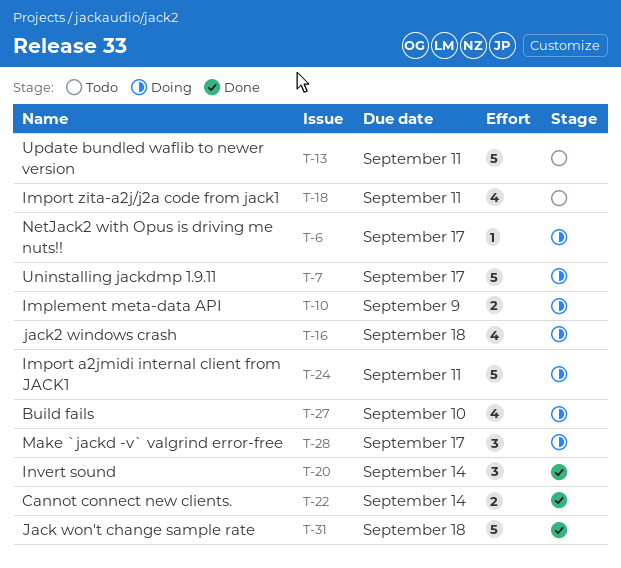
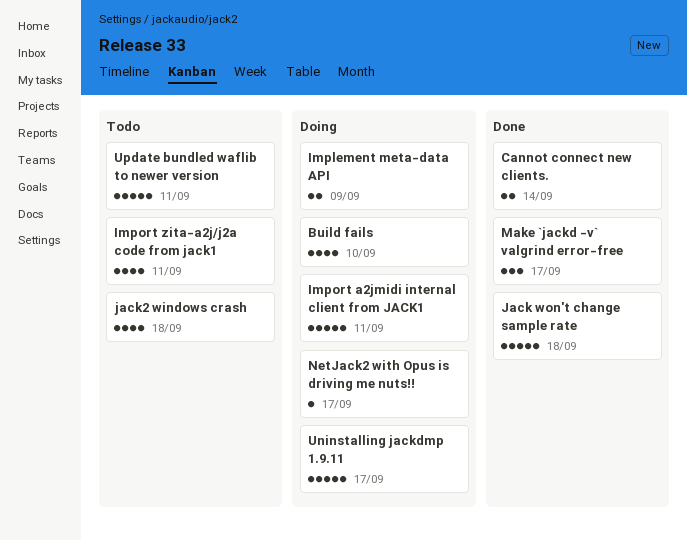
Invert sound: present -> none
jack2 windows crash, status: Doing -> Todo
Make `jackd -v` valgrind error-free, status: Doing -> Done

